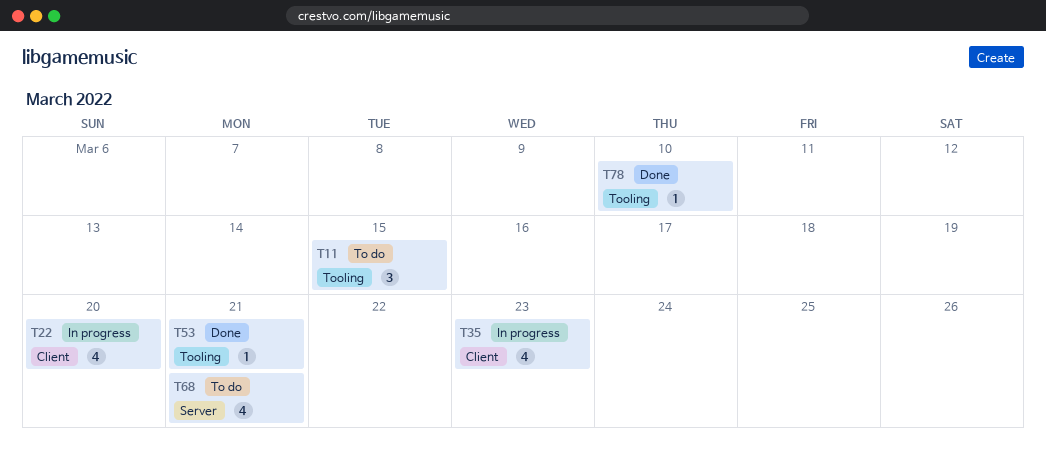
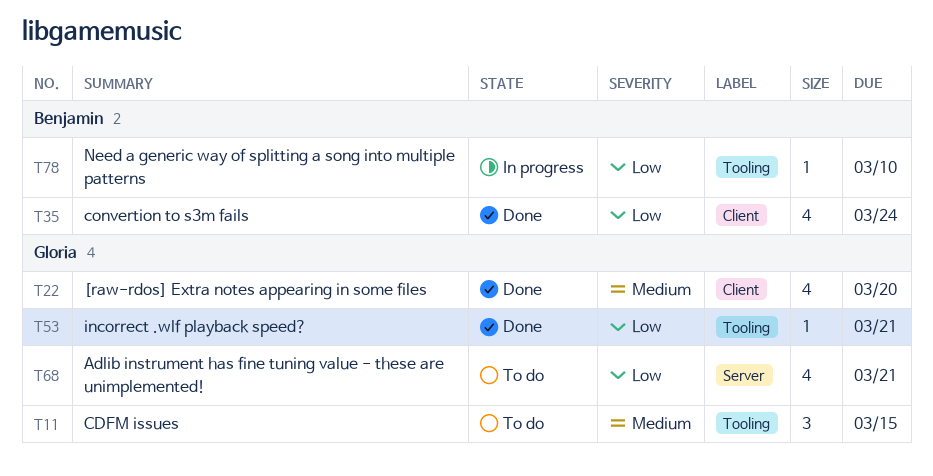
T22, status: In progress -> Done
T35, status: In progress -> Done
T35, due: Mar 23 -> Mar 24
T78, status: Done -> In progress

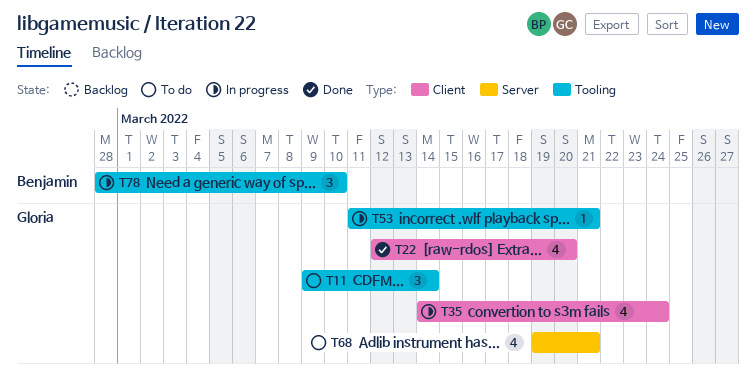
T11, due: Mar 15 -> Mar 14
T35, status: Done -> In progress
T35, owner: Benjamin -> Gloria
T53, status: Done -> In progress
T78, estimate: 1 -> 3

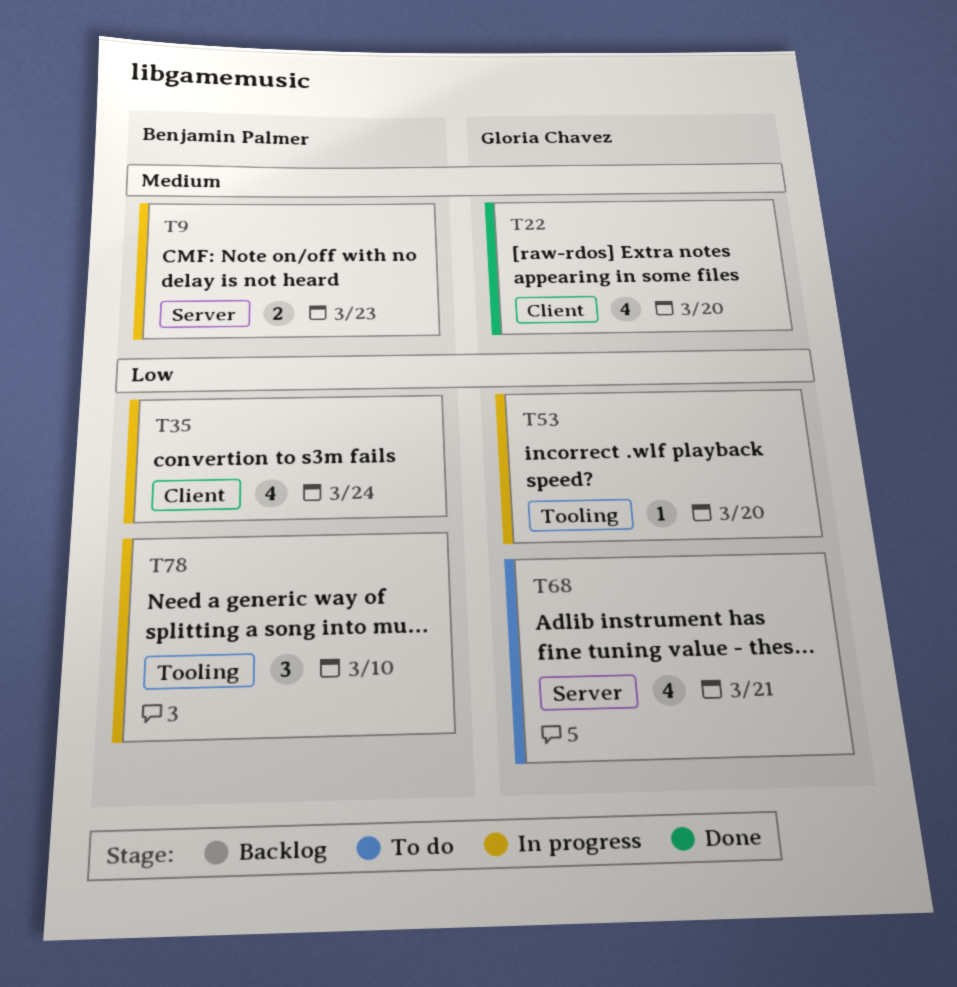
T9: none -> present
T11: present -> none
T35, owner: Gloria Chavez -> Benjamin Palmer
T53, due: Mar 21 -> Mar 20

